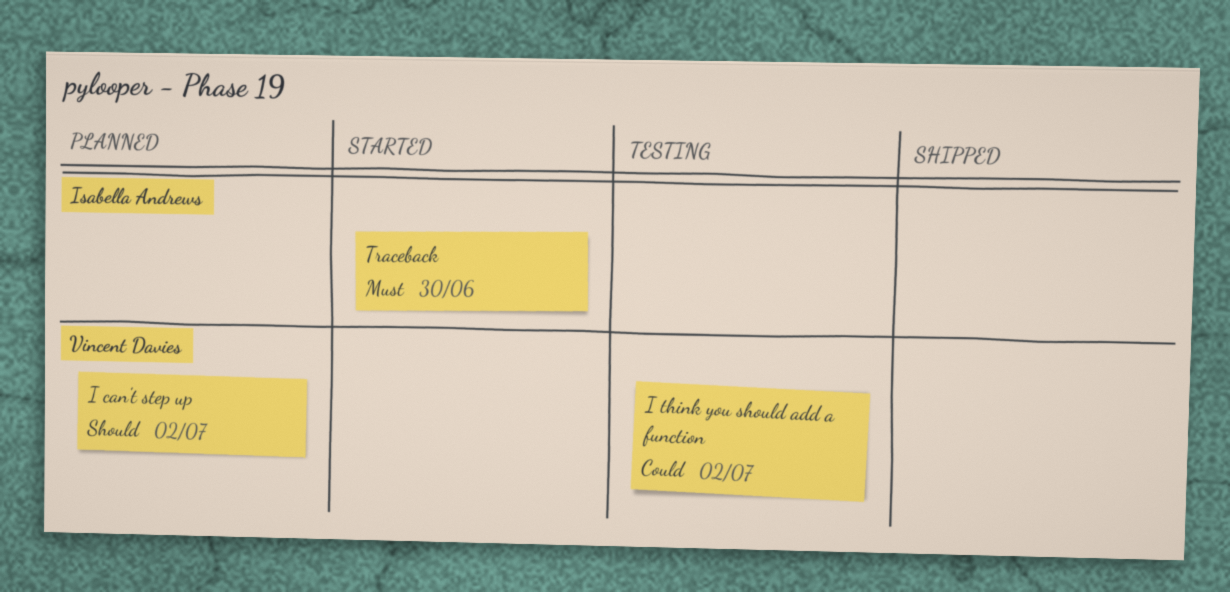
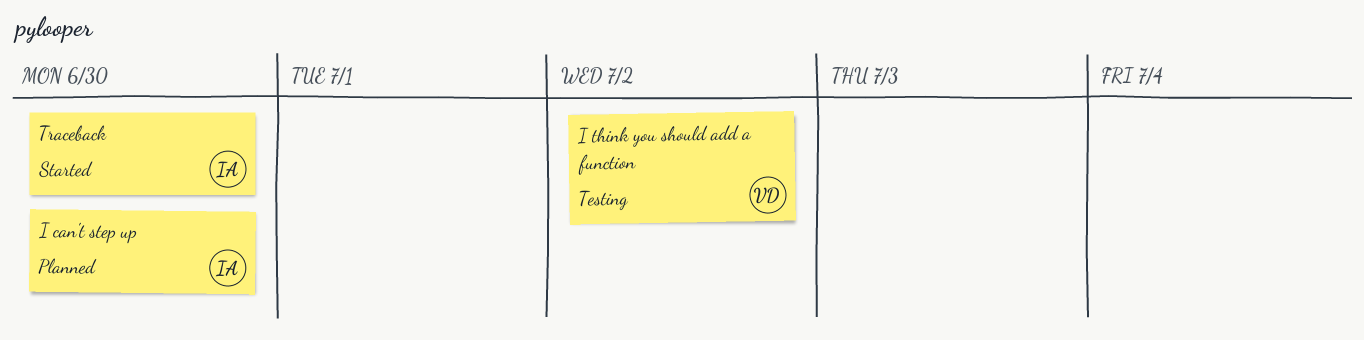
I can't step up, owner: Vincent Davies -> Isabella Andrews
I can't step up, due: Jul 2 -> Jun 30

